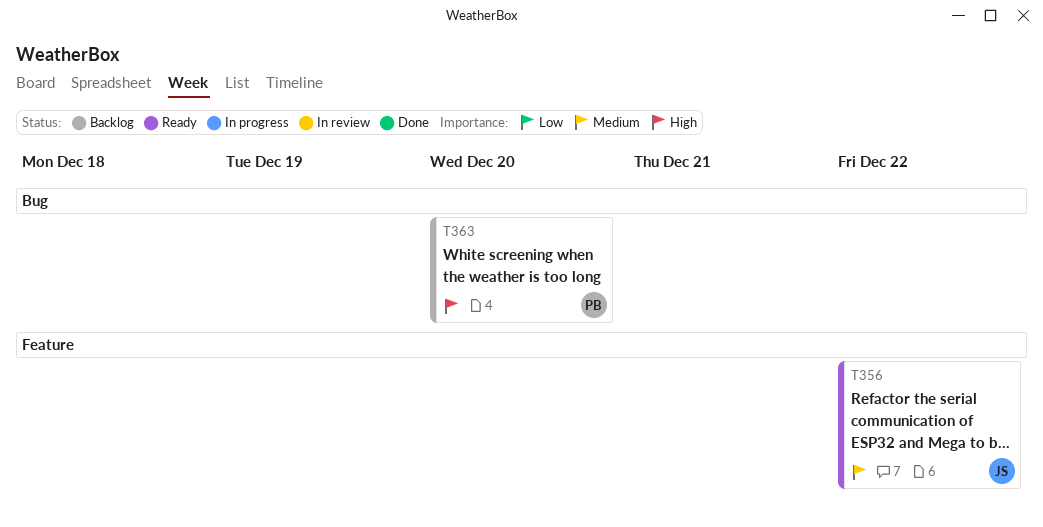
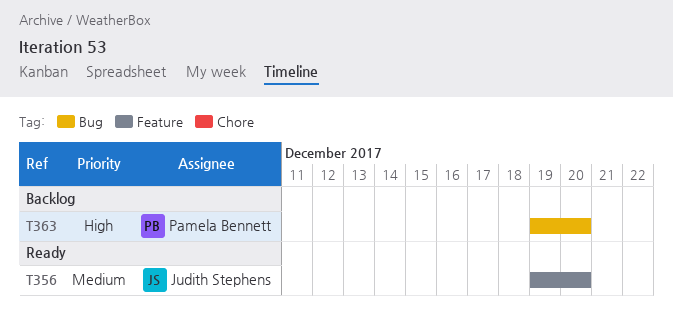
T356, due: Dec 22 -> Dec 20

